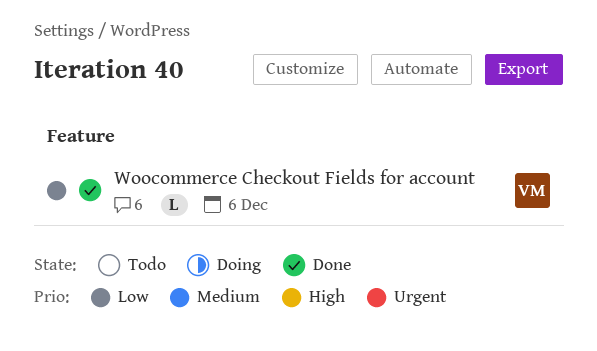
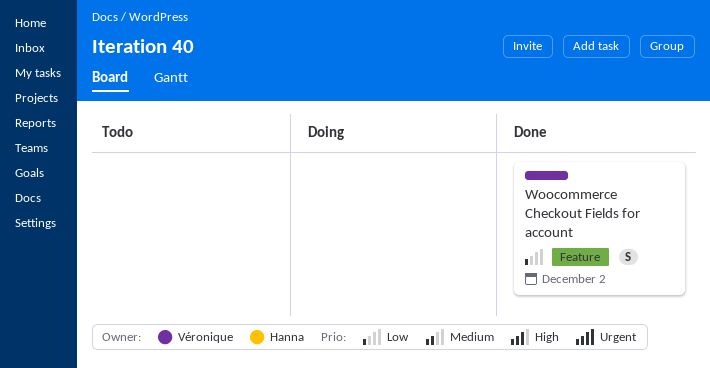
Woocommerce Checkout Fields for account, estimate: L -> S
Woocommerce Checkout Fields for account, due: Dec 6 -> Dec 2

